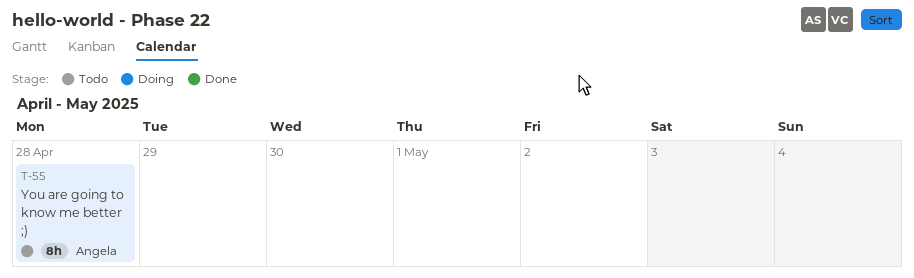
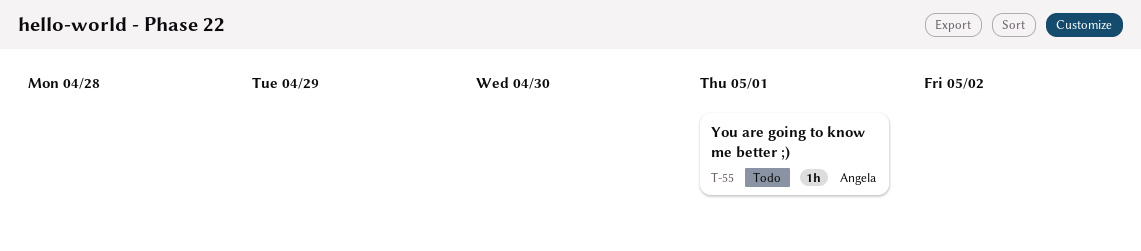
T-55, estimate: 8h -> 1h
T-55, due: Apr 28 -> May 1

